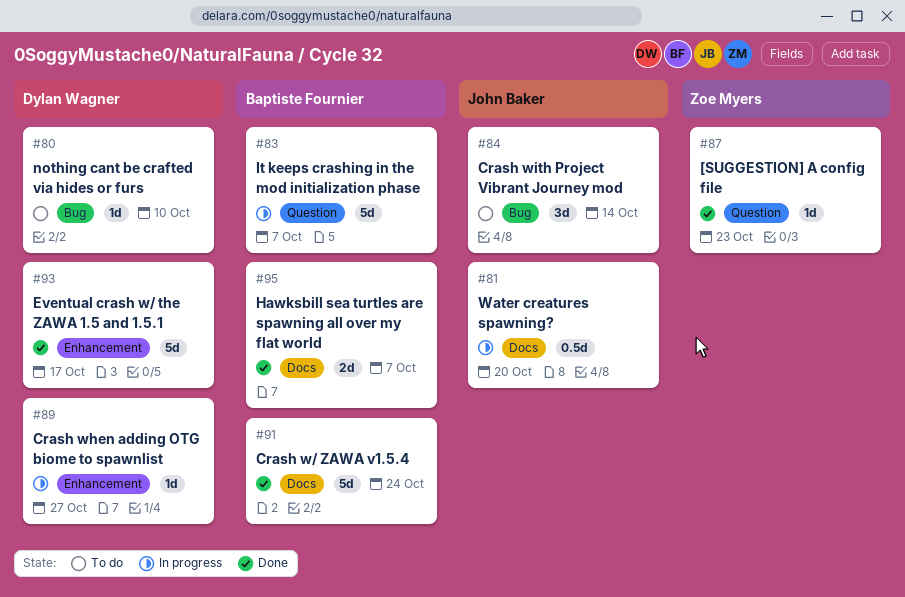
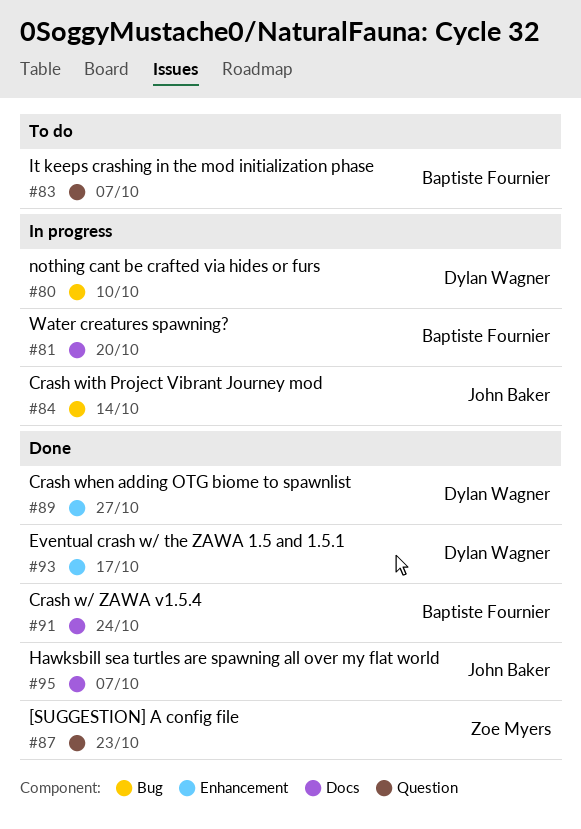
#80, status: To do -> In progress
#81, owner: John Baker -> Baptiste Fournier
#83, status: In progress -> To do
#84, status: To do -> In progress
#89, status: In progress -> Done
#95, owner: Baptiste Fournier -> John Baker

